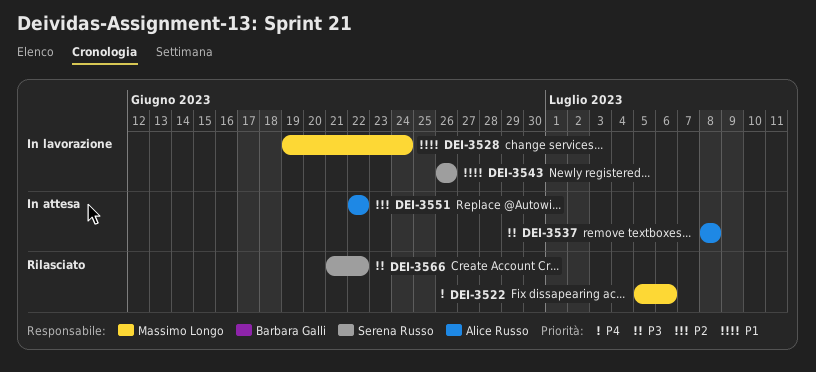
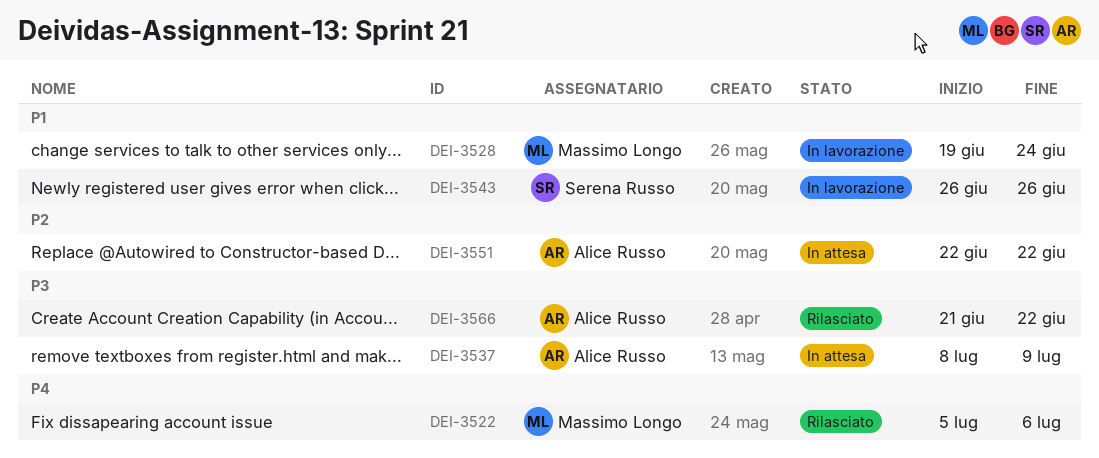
DEI-3537, due: Jul 8 -> Jul 9
DEI-3566, owner: Serena Russo -> Alice Russo

